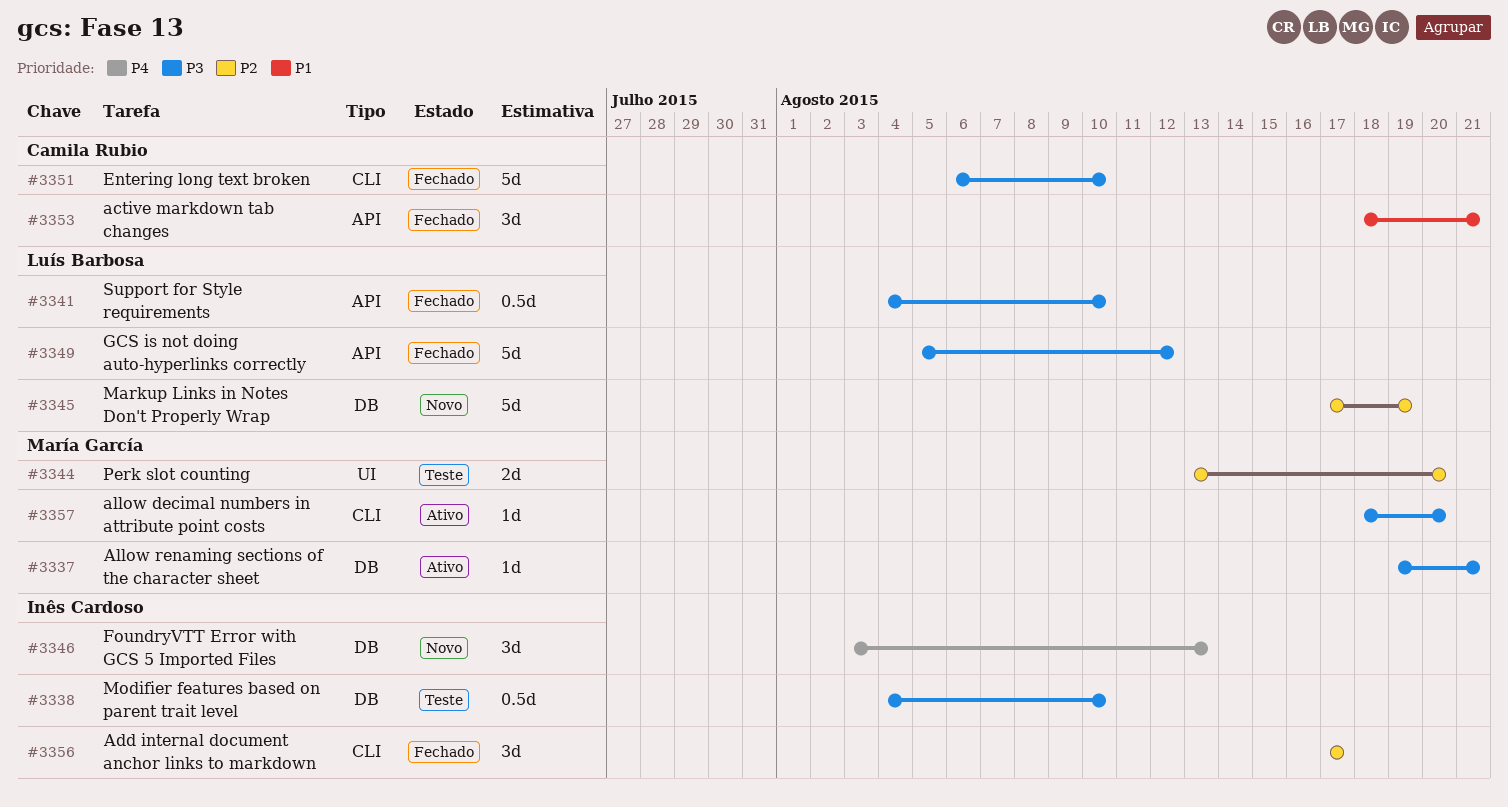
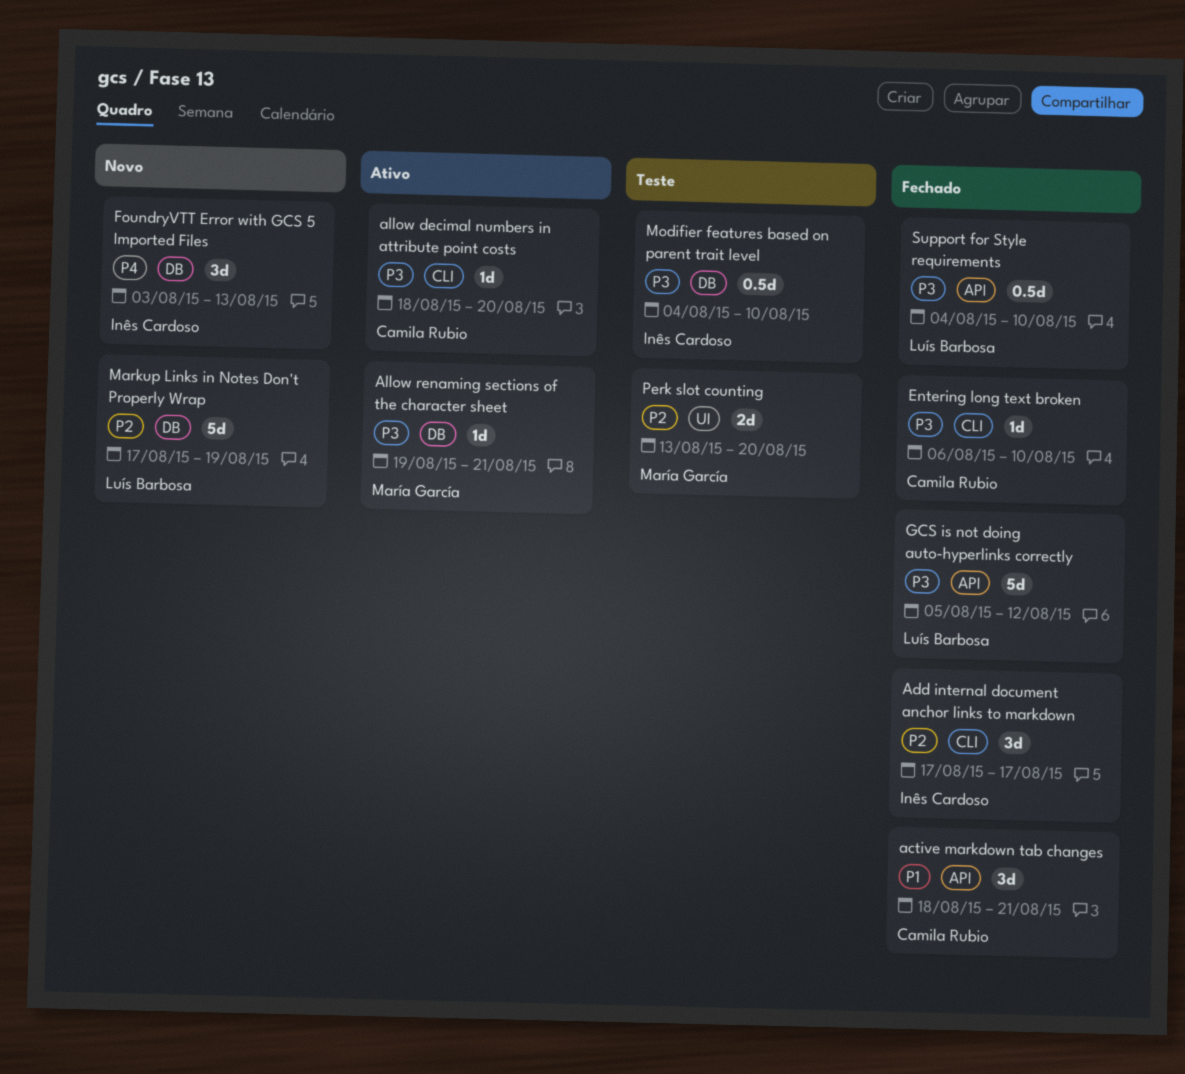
allow decimal numbers in attribute point costs, owner: María García -> Camila Rubio
Entering long text broken, estimate: 5d -> 1d

